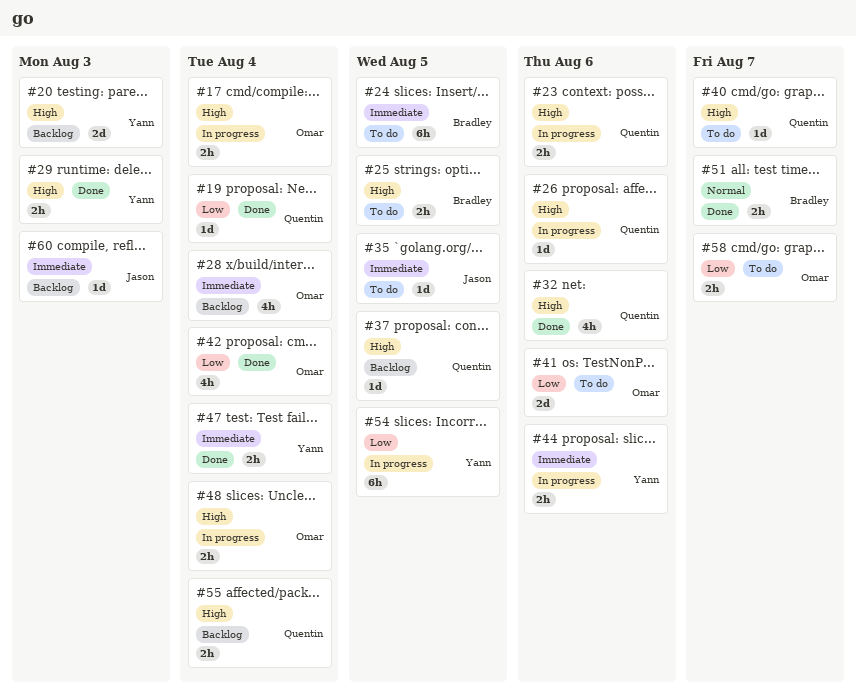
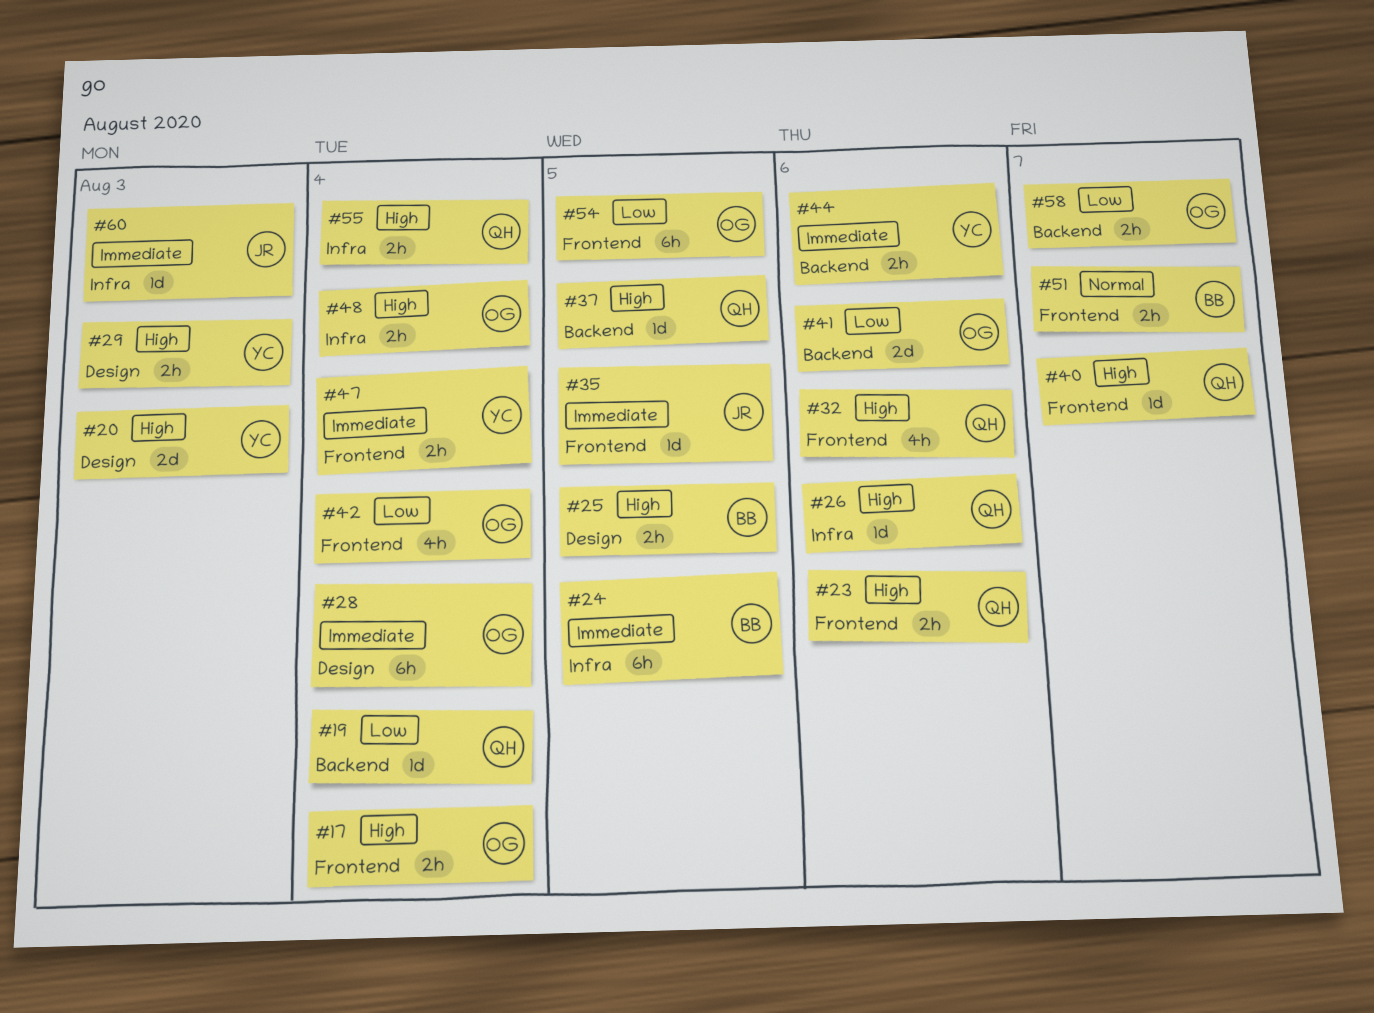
#28, estimate: 4h -> 6h
#54, owner: Yann -> Omar

